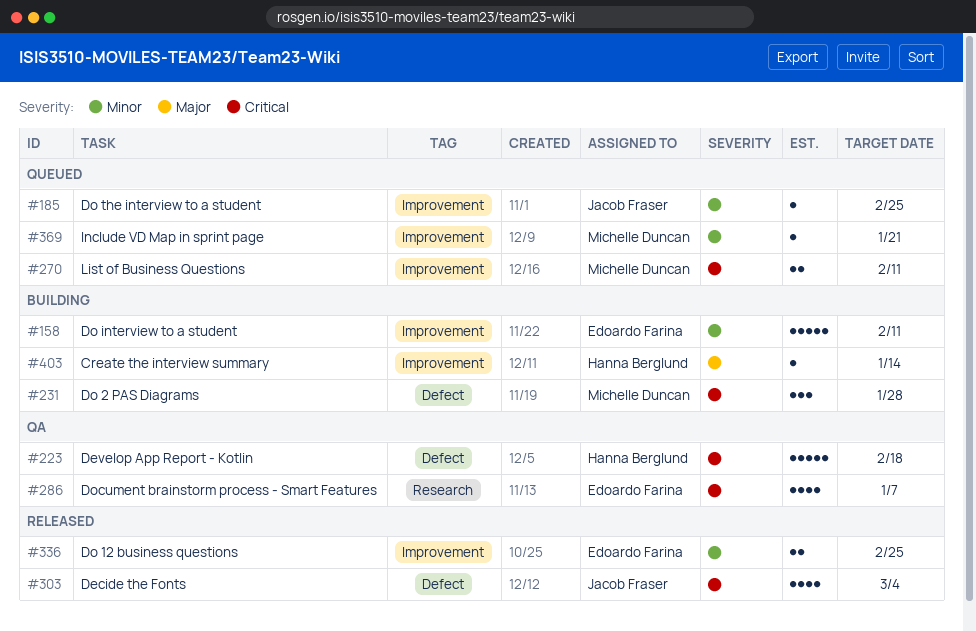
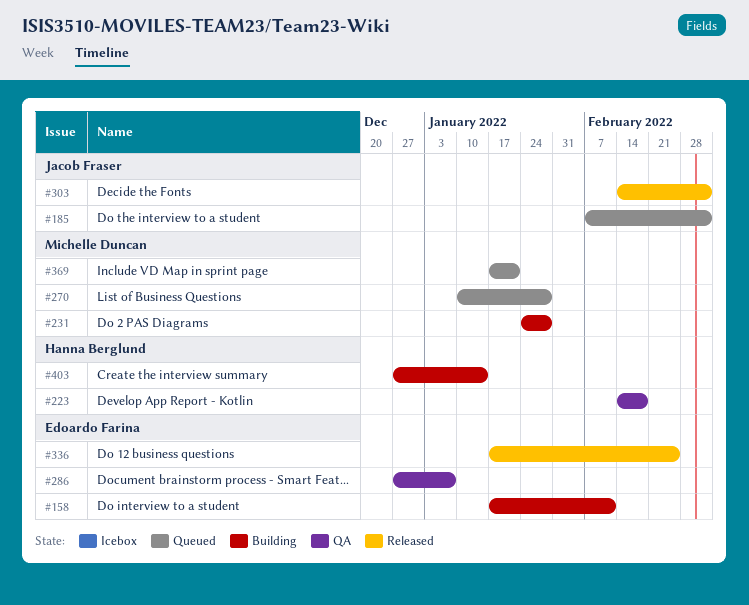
#185, due: Feb 25 -> Mar 4
#270, due: Feb 11 -> Jan 28

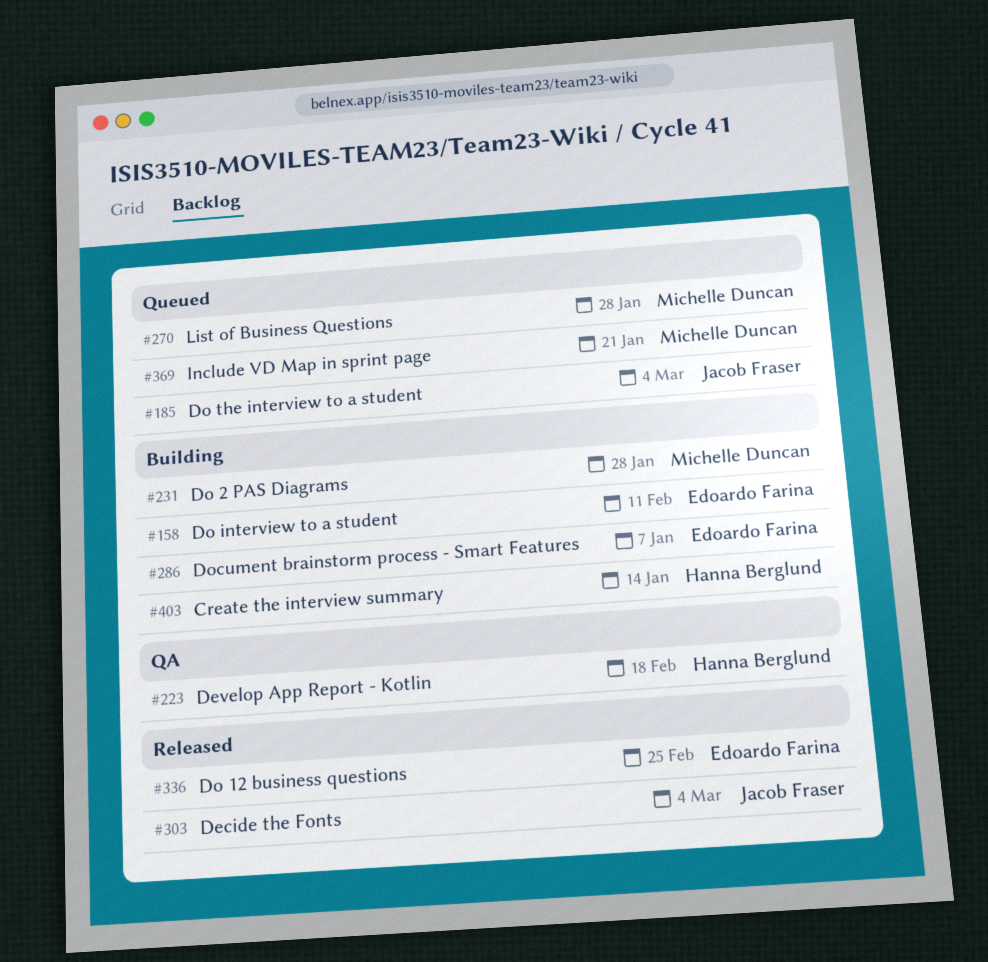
#286, status: QA -> Building

